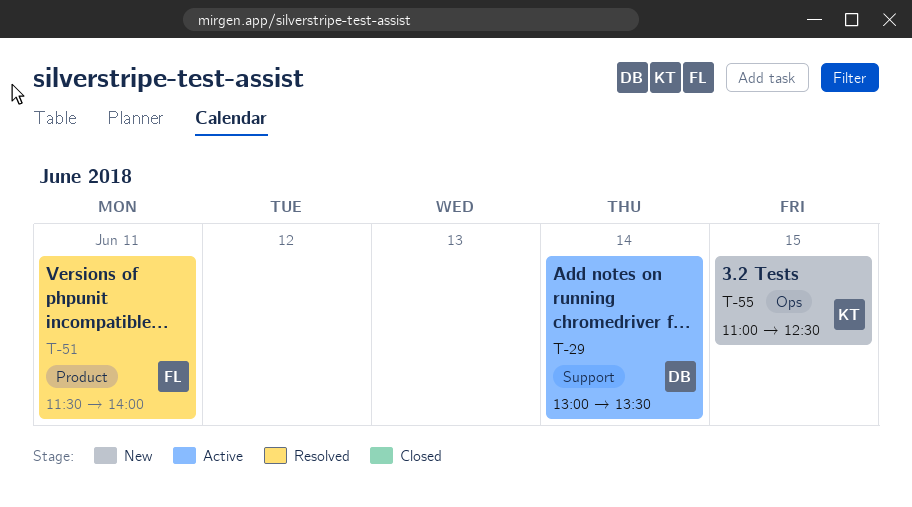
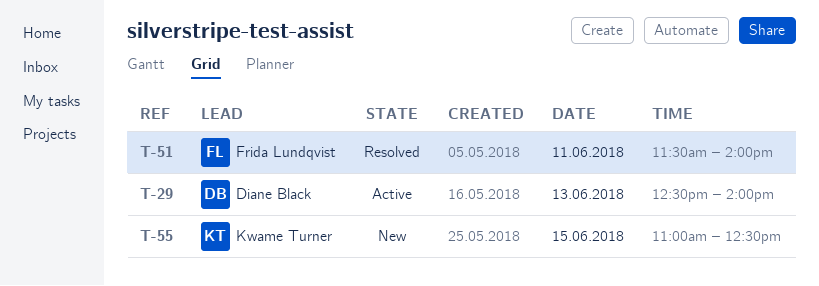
T-29, day: Jun 14 -> Jun 13
T-29, begins: 13:00 -> 12:30
T-29, ends: 13:30 -> 14:00

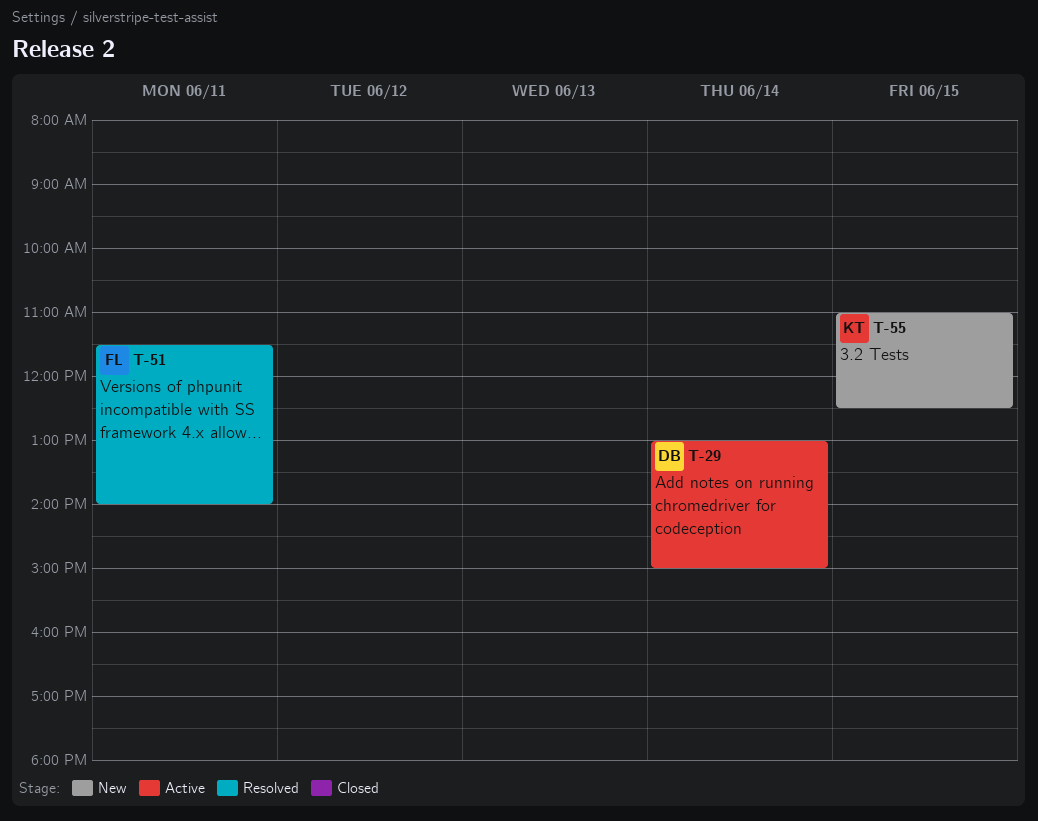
T-29, day: Jun 13 -> Jun 14
T-29, begins: 12:30 -> 13:00
T-29, ends: 14:00 -> 15:00

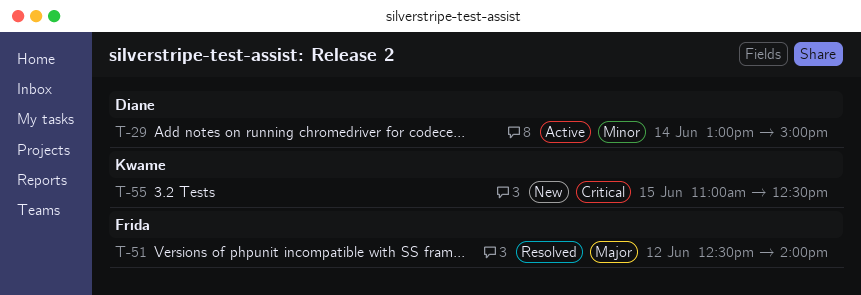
T-51, day: Jun 11 -> Jun 12
T-51, begins: 11:30 -> 12:30

